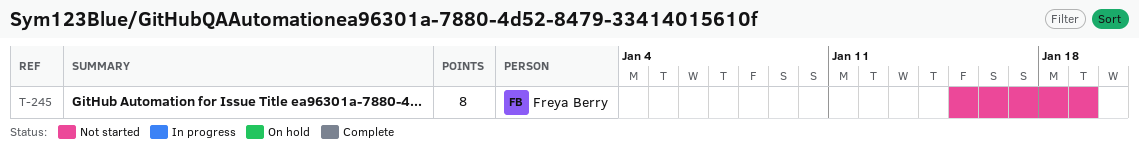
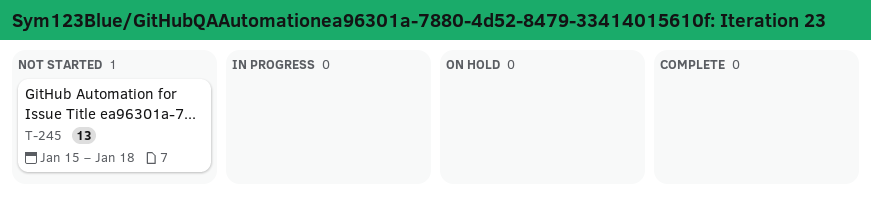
T-245, estimate: 8 -> 13
T-245, due: Jan 19 -> Jan 18

